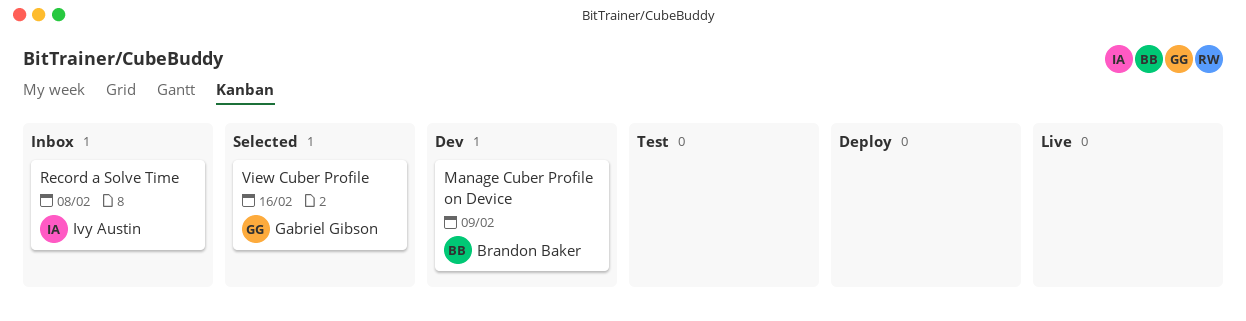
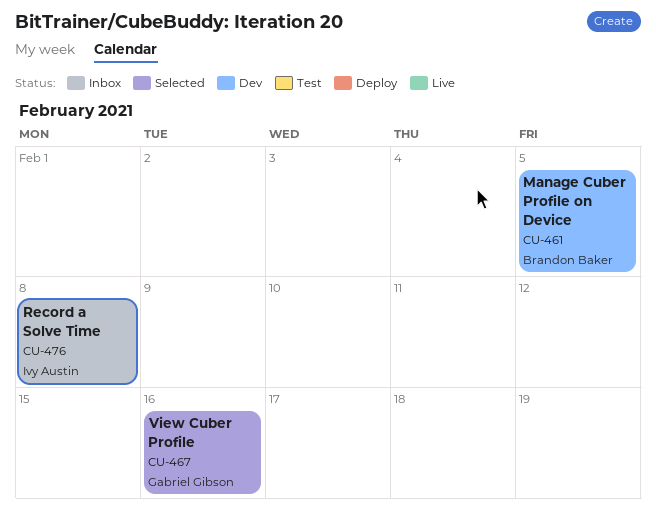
Manage Cuber Profile on Device, due: Feb 9 -> Feb 5

